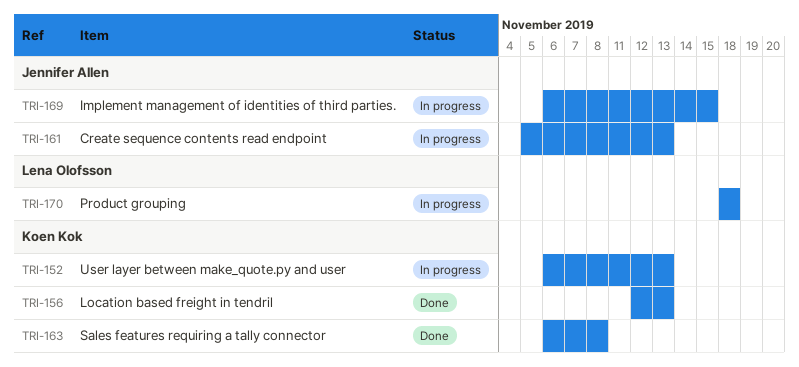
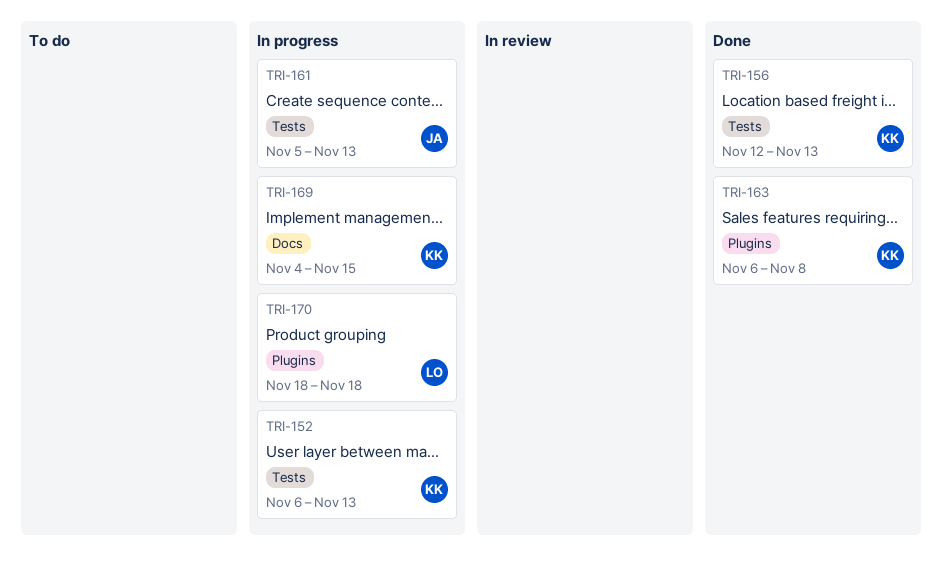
TRI-169, owner: Jennifer Allen -> Koen Kok
TRI-169, start: Nov 6 -> Nov 4

